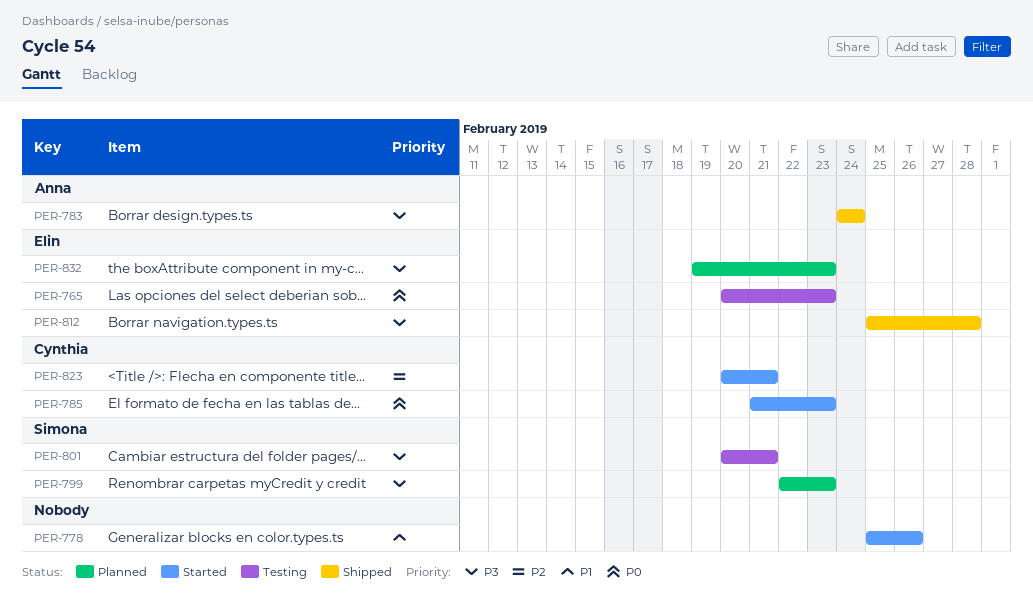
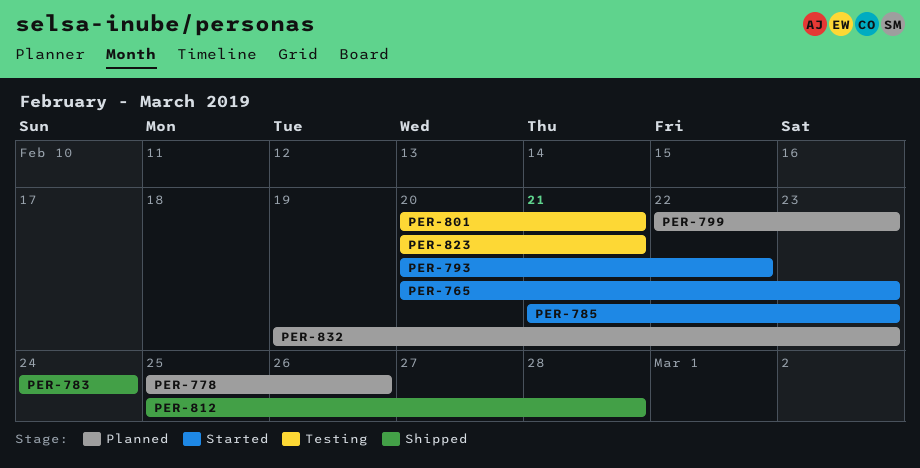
PER-765, status: Testing -> Started
PER-778, status: Started -> Planned
PER-793: none -> present
PER-823, status: Started -> Testing

